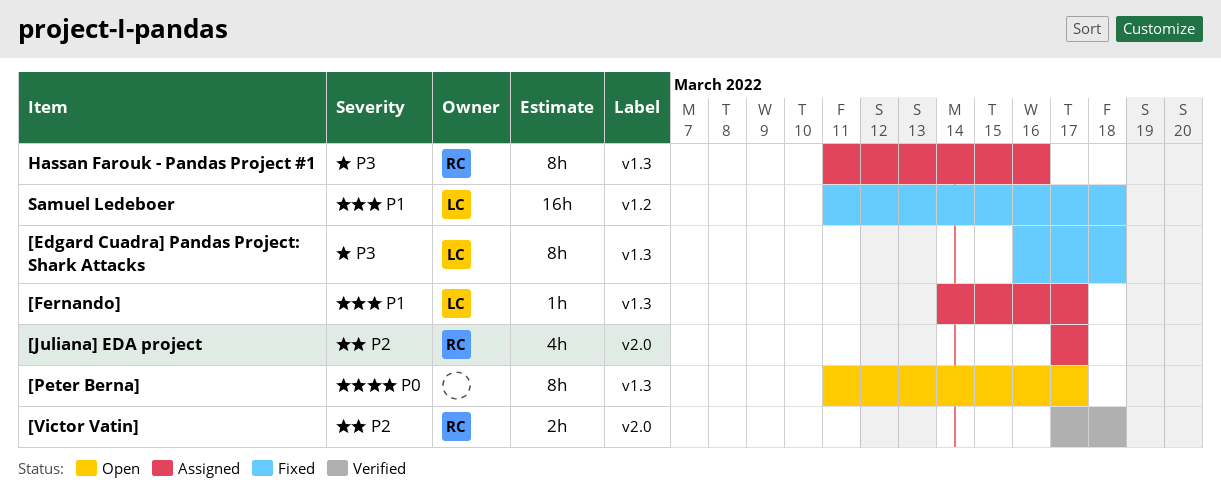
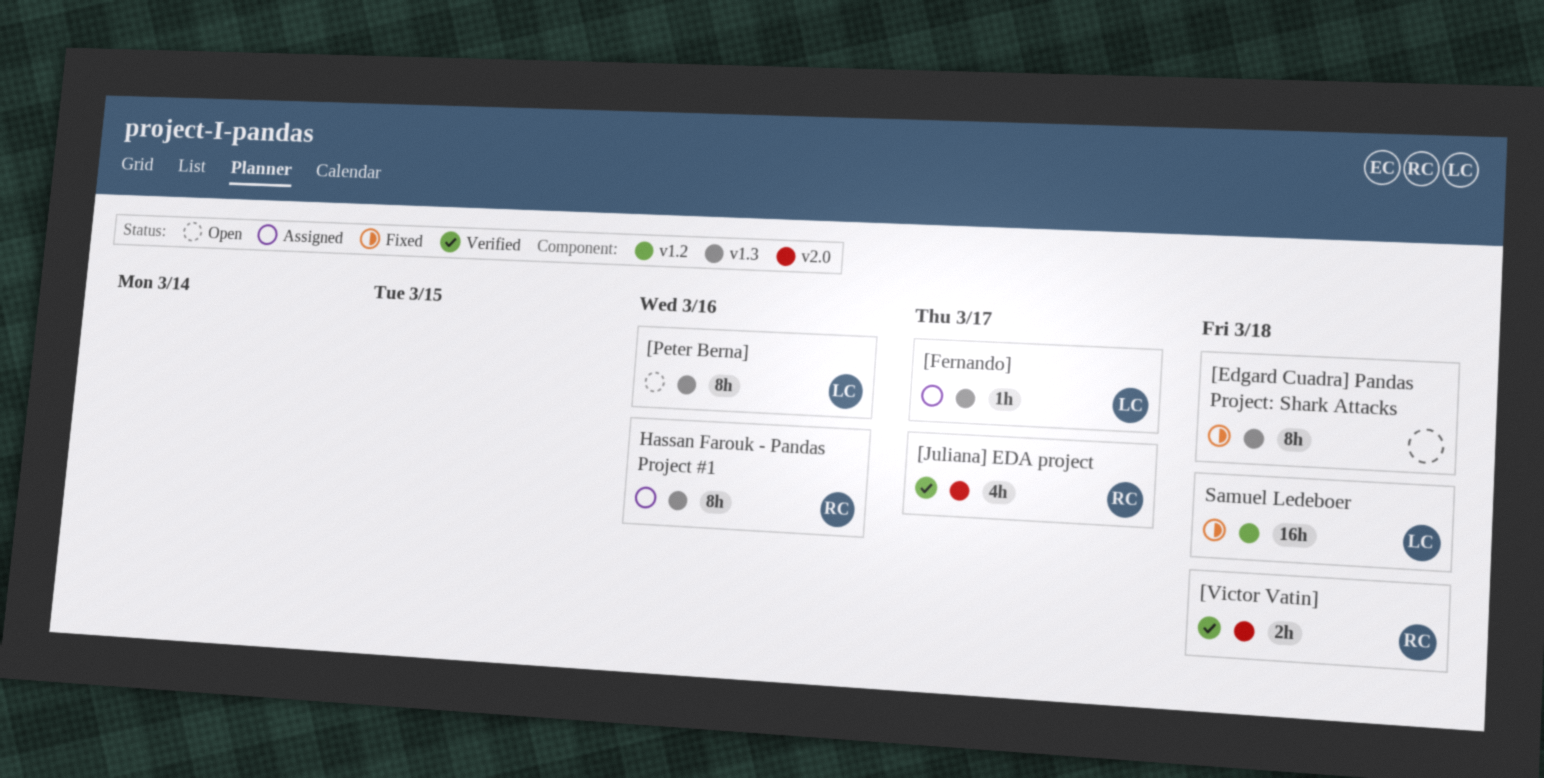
[Edgard Cuadra] Pandas Project: Shark Attacks, owner: LC -> none
[Juliana] EDA project, status: Assigned -> Verified
[Peter Berna], owner: none -> LC
[Peter Berna], due: Mar 17 -> Mar 16

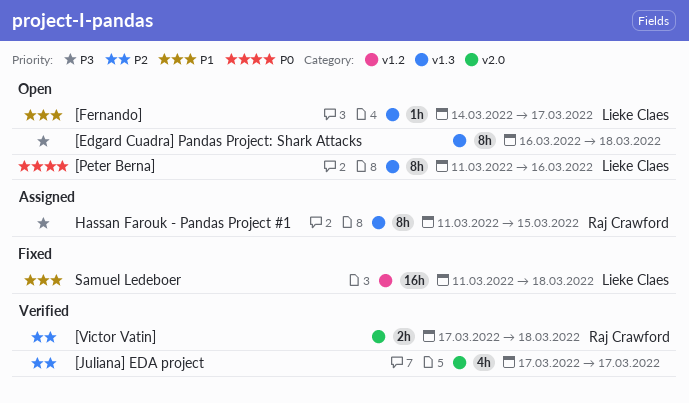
[Edgard Cuadra] Pandas Project: Shark Attacks, status: Fixed -> Open
[Fernando], status: Assigned -> Open
[Juliana] EDA project, owner: Raj Crawford -> none
Hassan Farouk - Pandas Project #1, due: Mar 16 -> Mar 15

